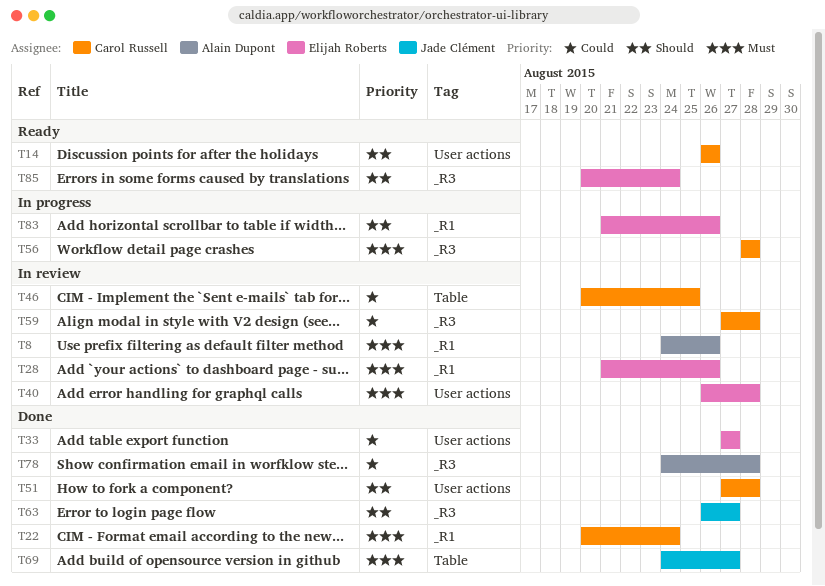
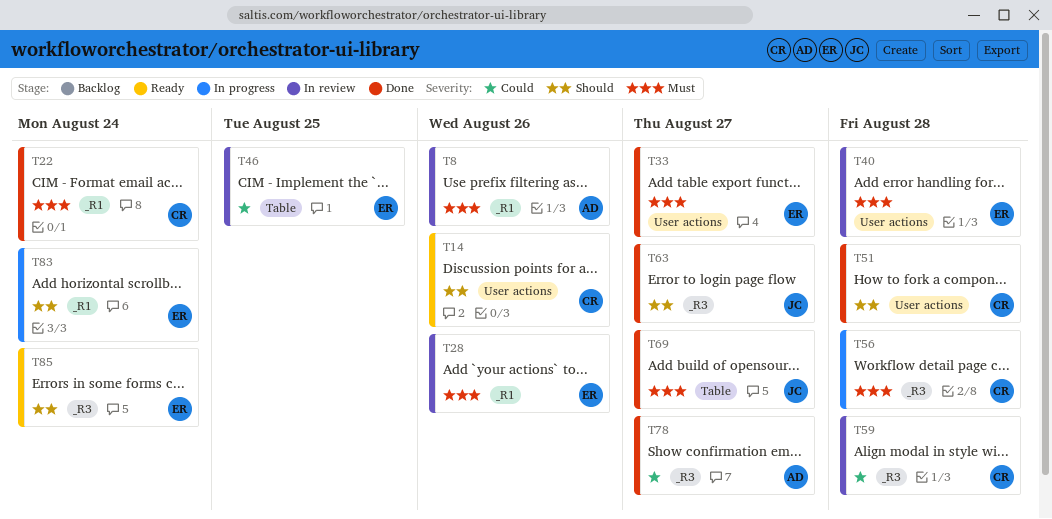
T33, priority: Could -> Must
T46, owner: Carol Russell -> Elijah Roberts
T78, due: Aug 28 -> Aug 27
T83, due: Aug 26 -> Aug 24

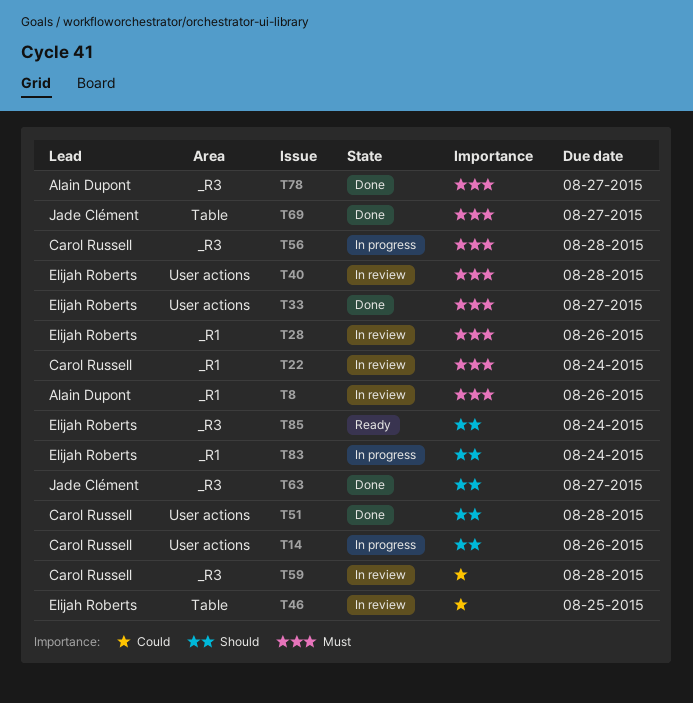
T14, status: Ready -> In progress
T22, status: Done -> In review
T78, priority: Could -> Must

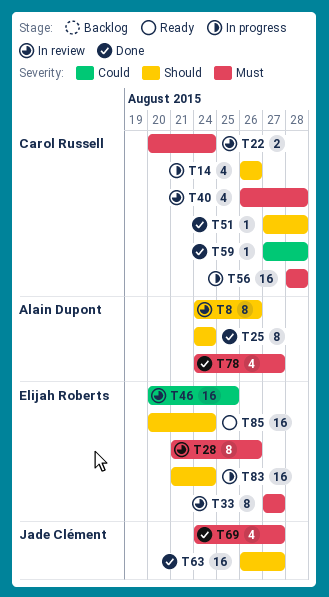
T8, priority: Must -> Should
T25: none -> present
T33, status: Done -> In review
T40, owner: Elijah Roberts -> Carol Russell
T59, status: In review -> Done

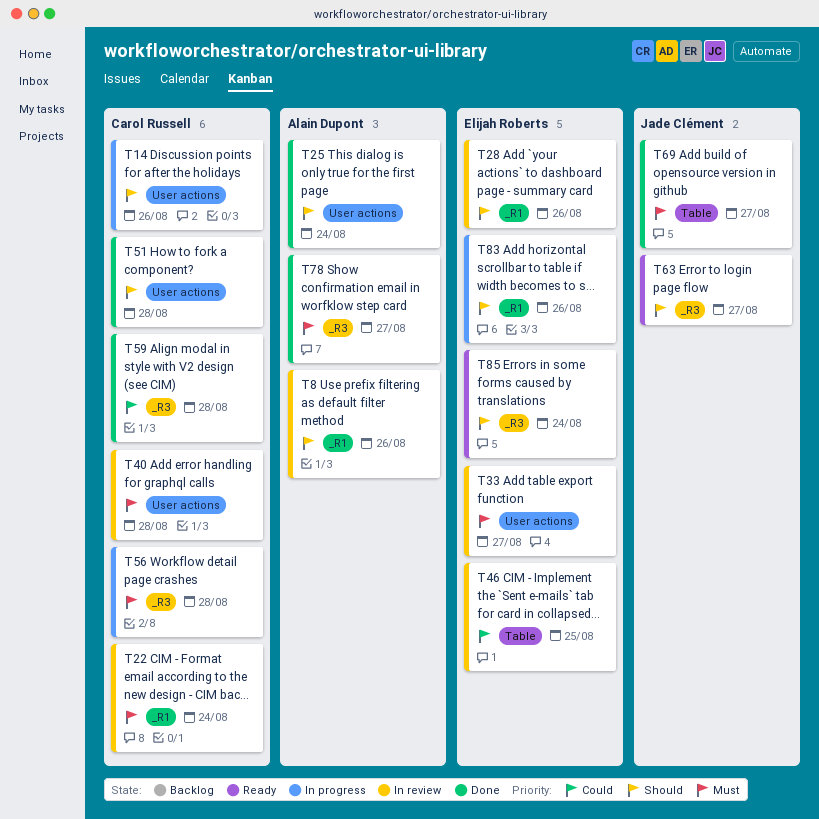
T28, priority: Must -> Should
T63, status: Done -> Ready
T83, due: Aug 24 -> Aug 26

